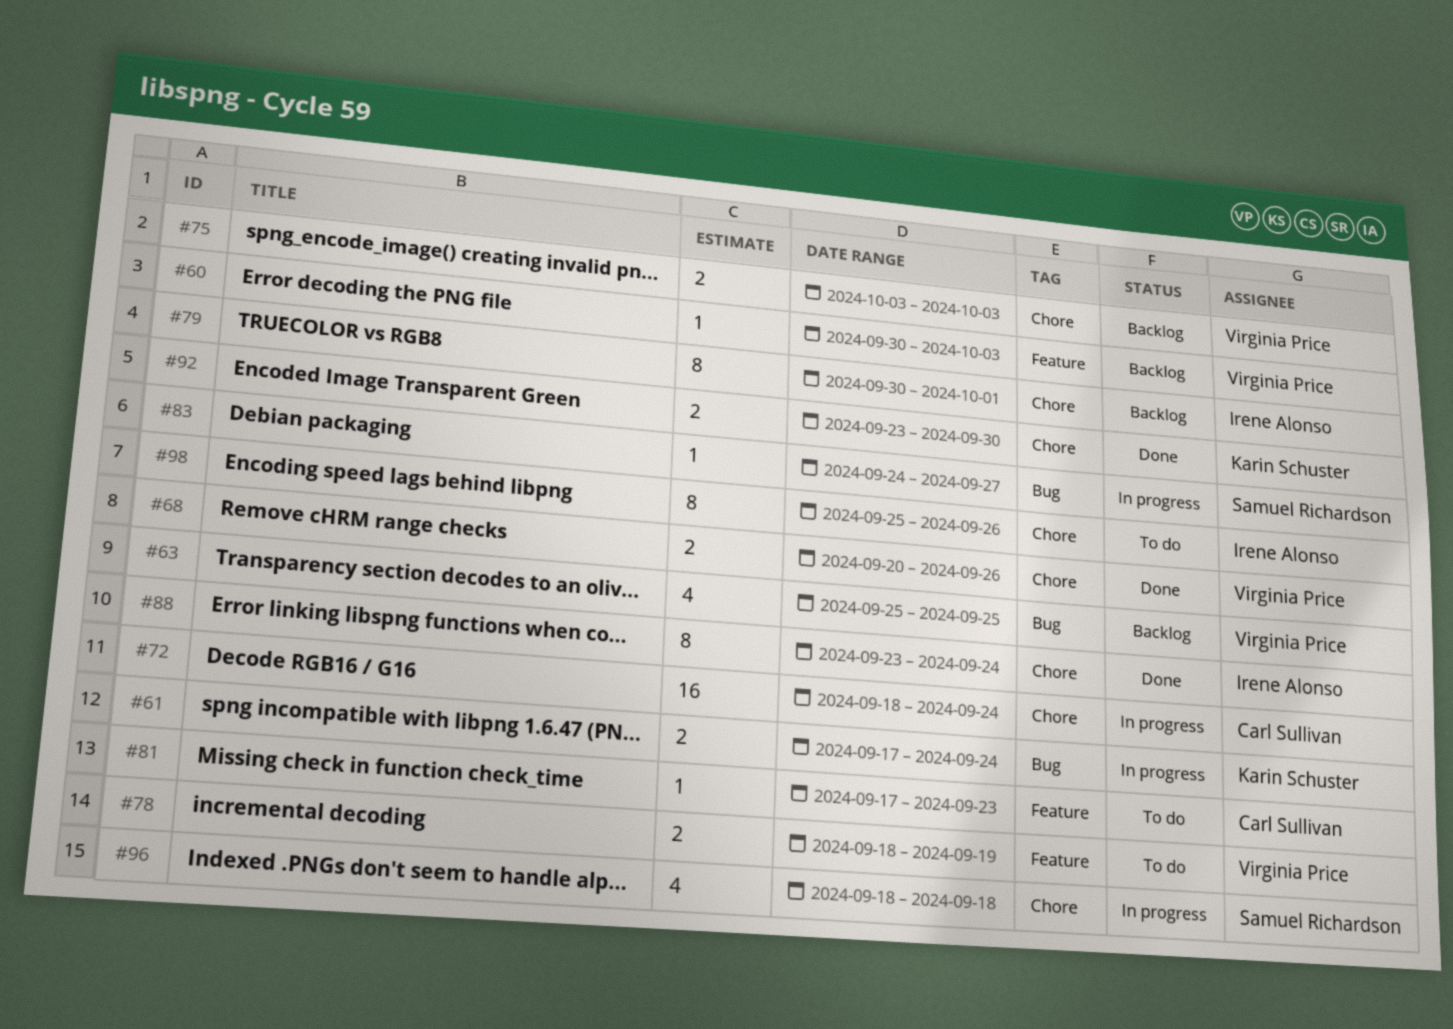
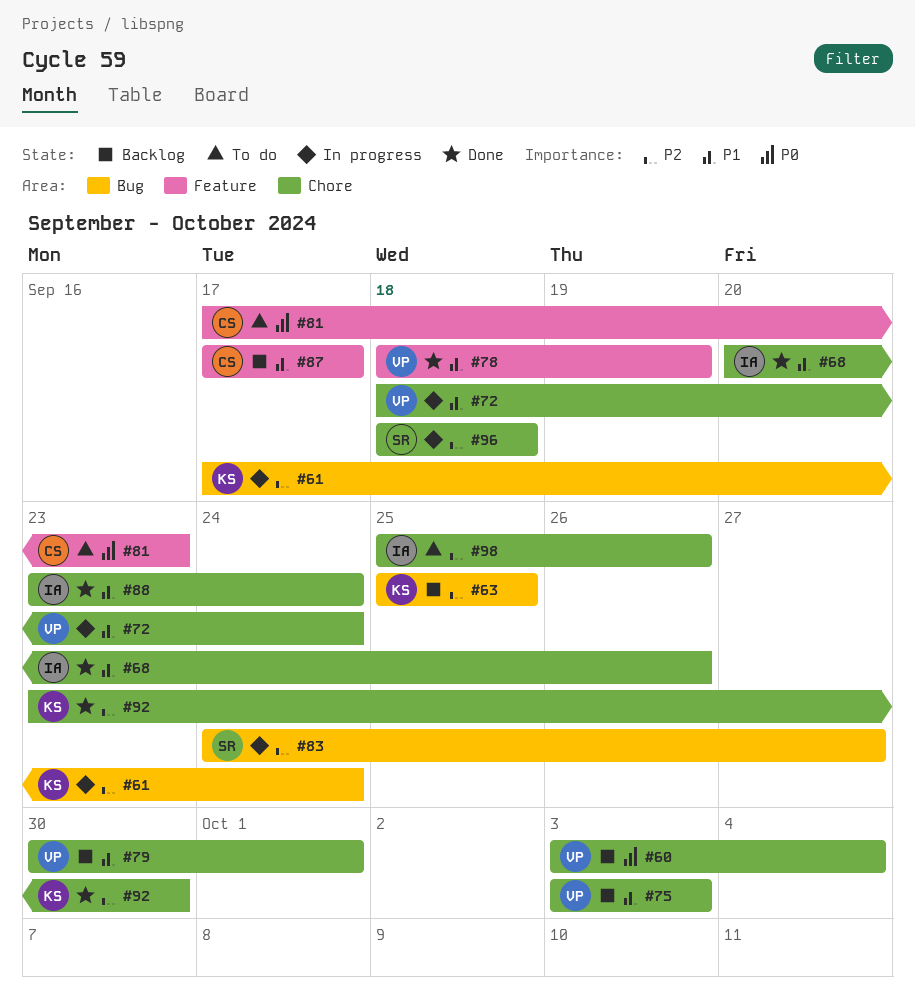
#60, label: Feature -> Chore
#60, start: Sep 30 -> Oct 3
#60, due: Oct 3 -> Oct 4
#63, owner: Virginia Price -> Karin Schuster
#68, owner: Virginia Price -> Irene Alonso
#72, owner: Carl Sullivan -> Virginia Price
#78, status: To do -> Done
#79, owner: Irene Alonso -> Virginia Price
#87: none -> present

